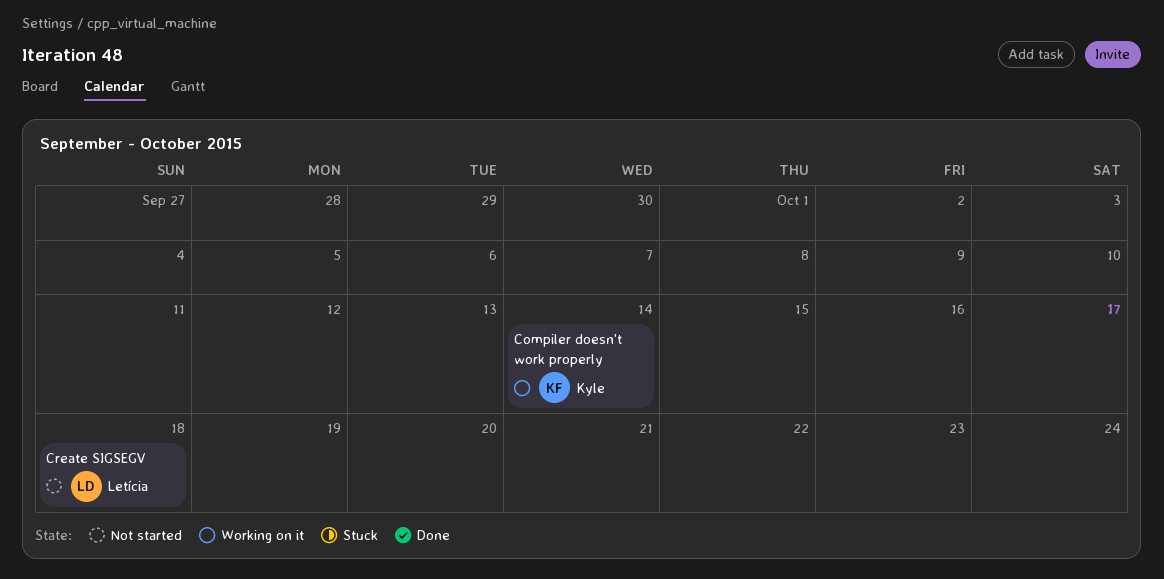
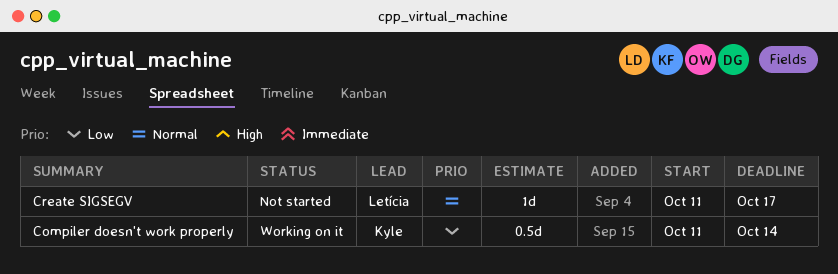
Create SIGSEGV, due: Oct 18 -> Oct 17

